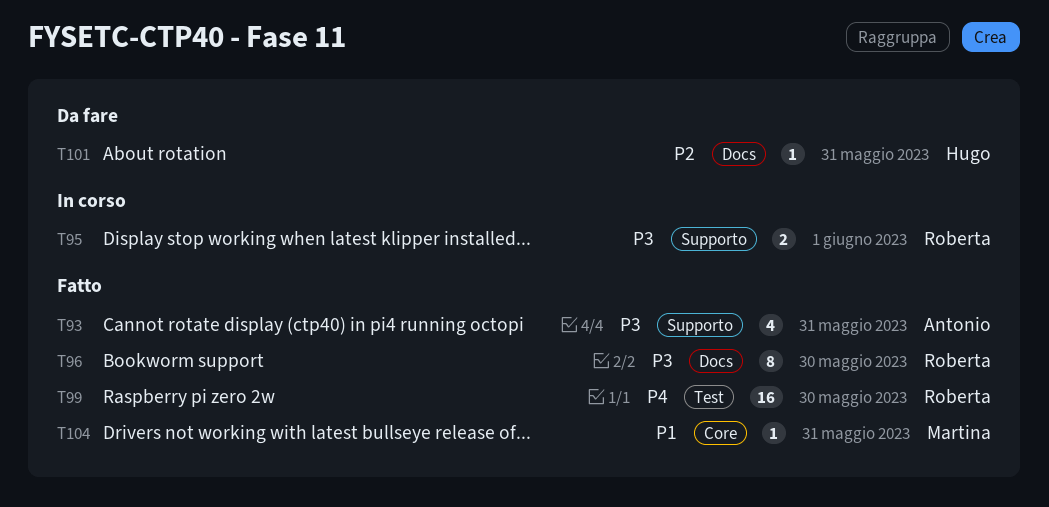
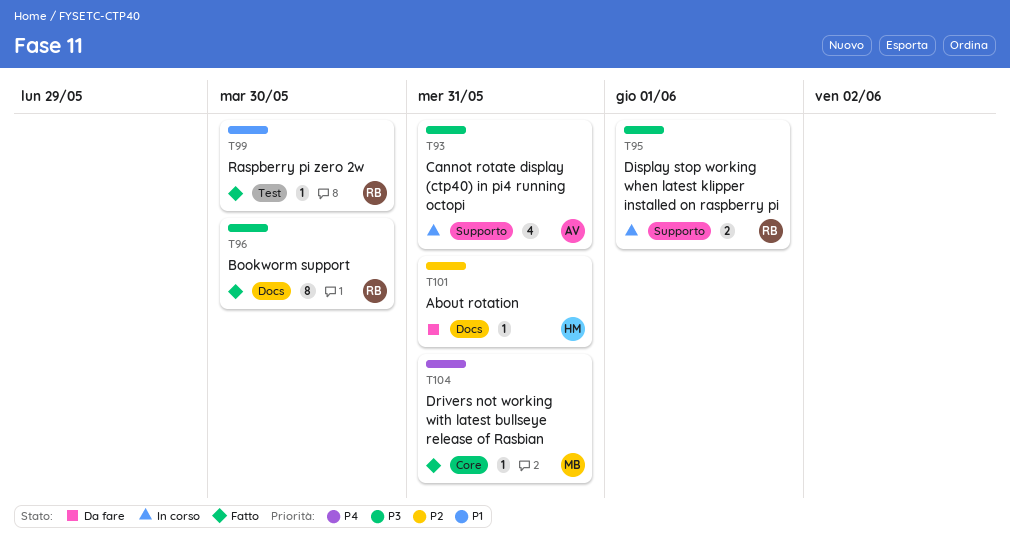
T93, status: Fatto -> In corso
T99, priority: P4 -> P1
T99, estimate: 16 -> 1
T104, priority: P1 -> P4

